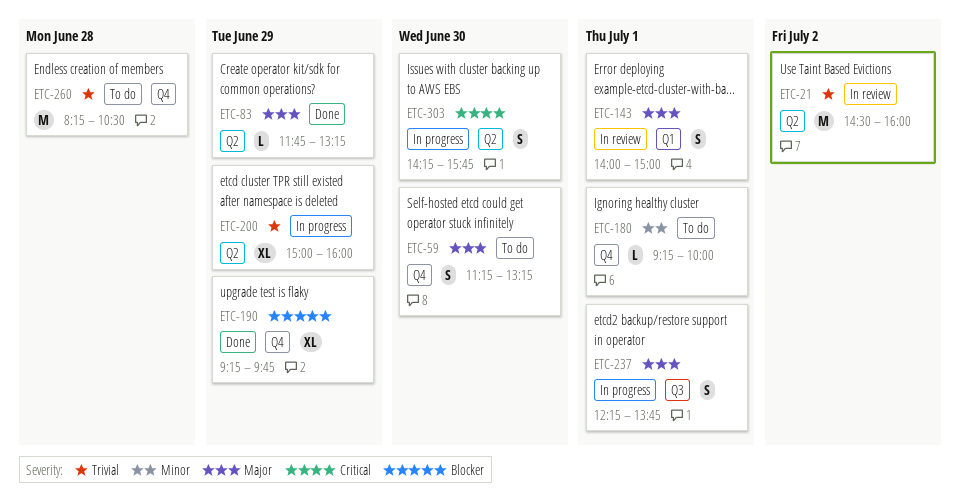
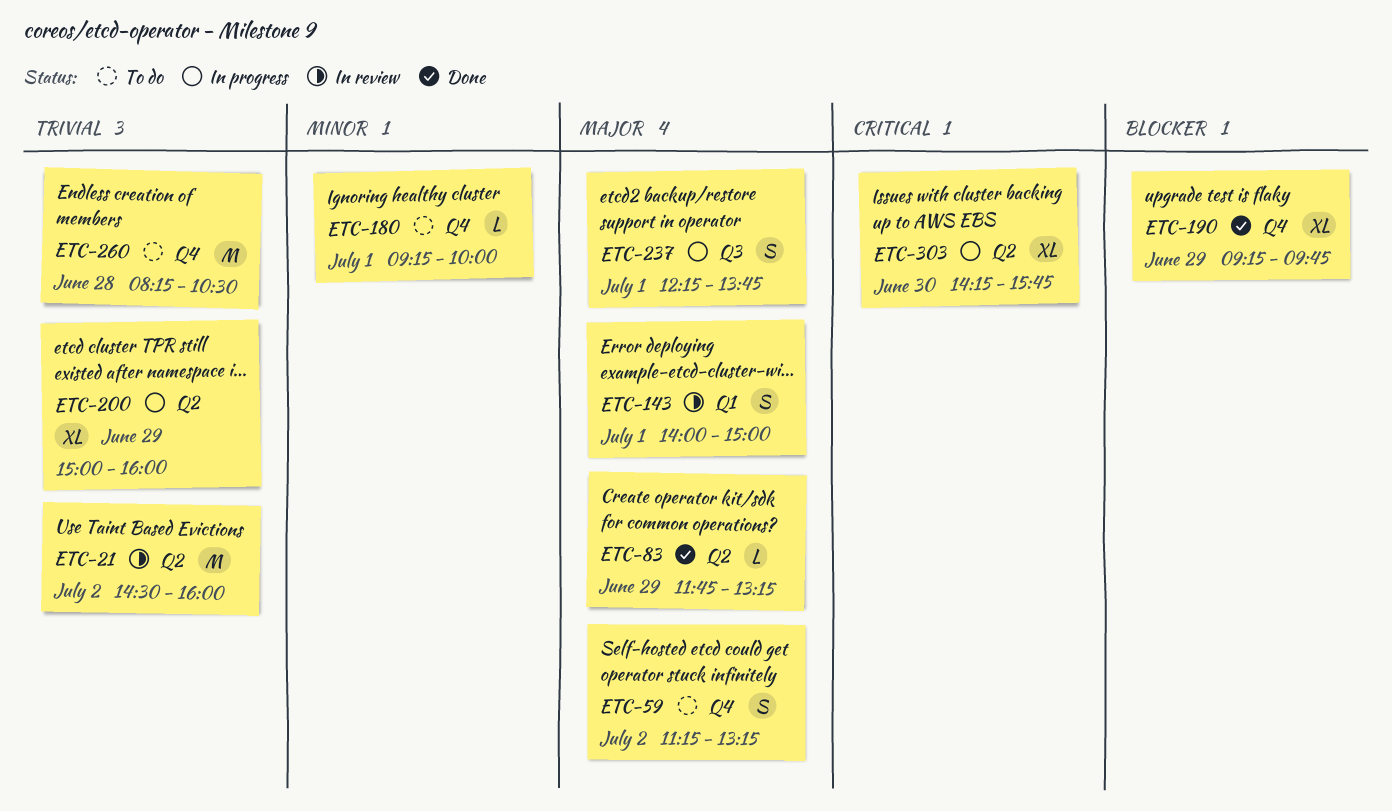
ETC-59, day: Jun 30 -> Jul 2
ETC-303, estimate: S -> XL

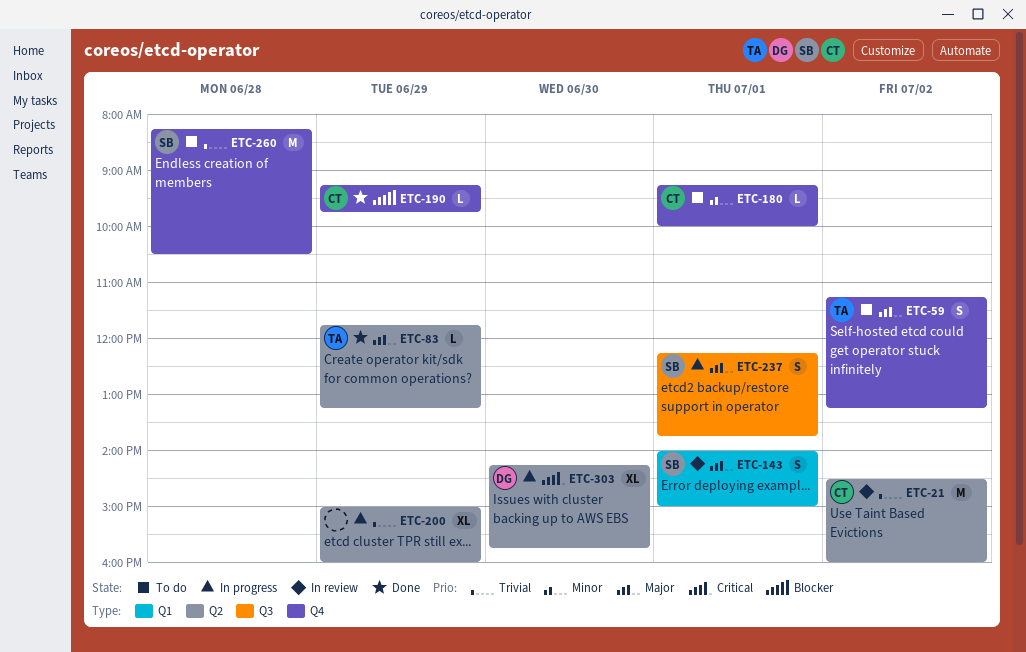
ETC-190, estimate: XL -> L

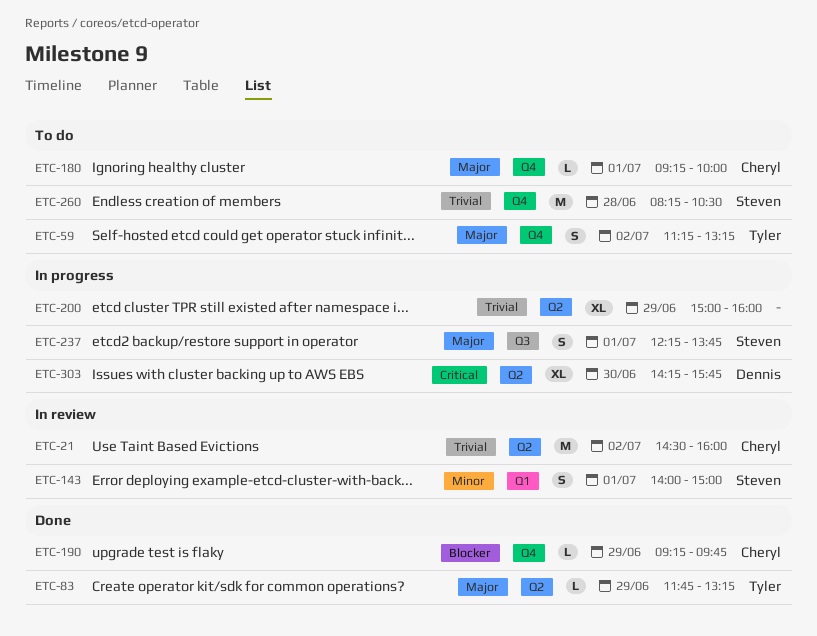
ETC-143, priority: Major -> Minor
ETC-180, priority: Minor -> Major

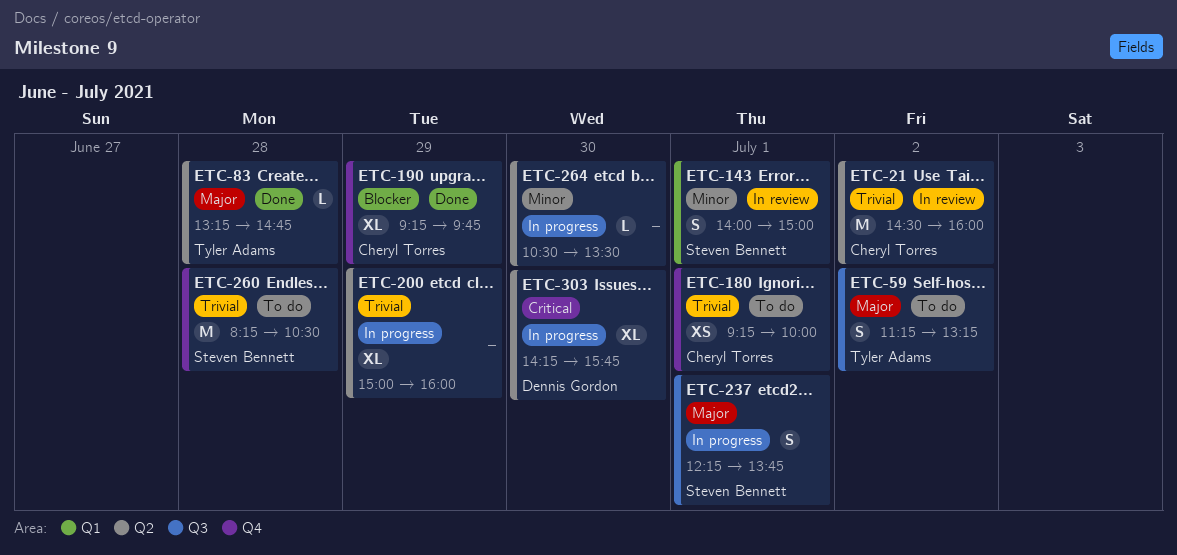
ETC-59, label: Q4 -> Q3
ETC-83, day: Jun 29 -> Jun 28
ETC-83, begins: 11:45 -> 13:15
ETC-83, ends: 13:15 -> 14:45
ETC-180, priority: Major -> Trivial
ETC-180, estimate: L -> XS
ETC-190, estimate: L -> XL
ETC-264: none -> present

